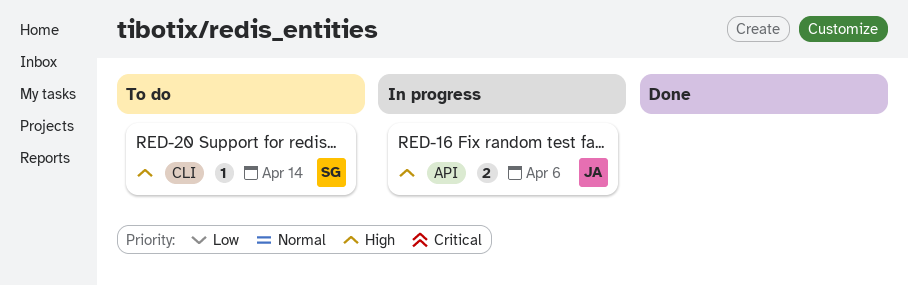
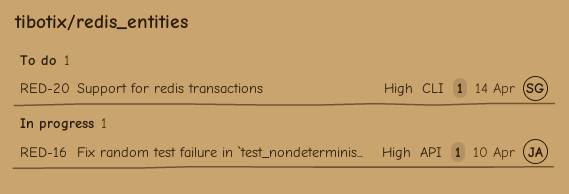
RED-16, estimate: 2 -> 1
RED-16, due: Apr 6 -> Apr 10

